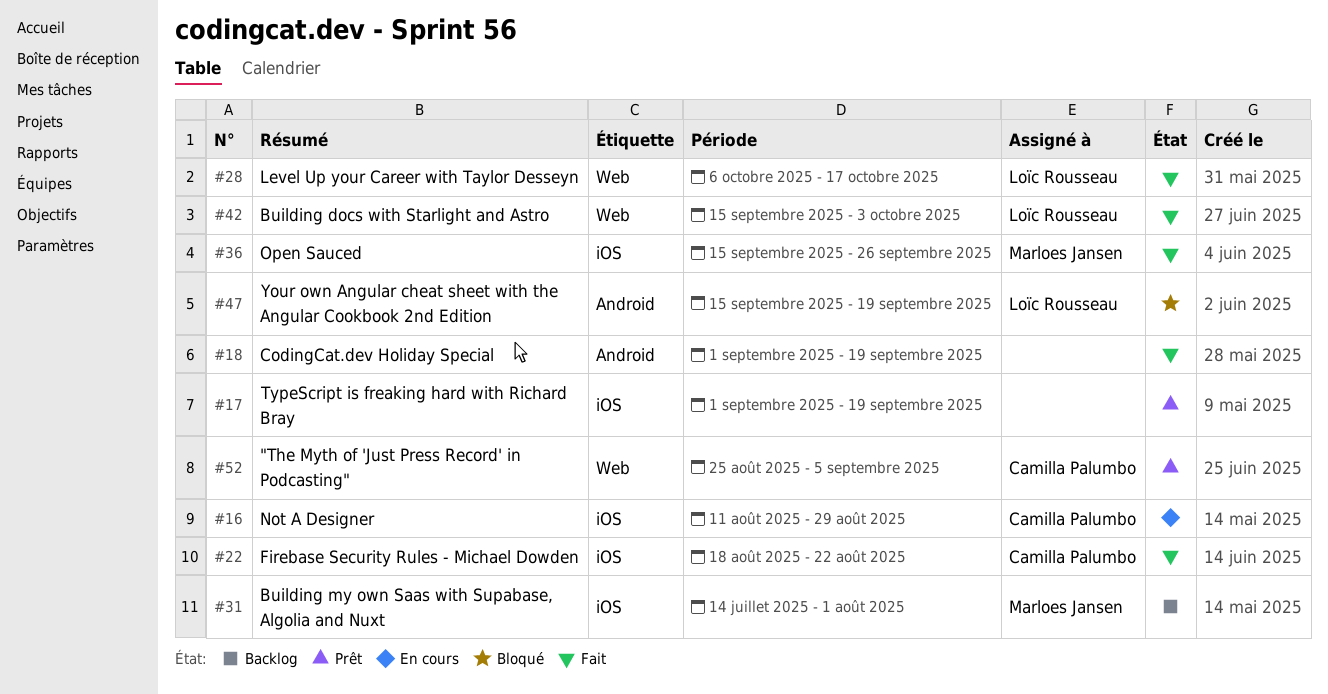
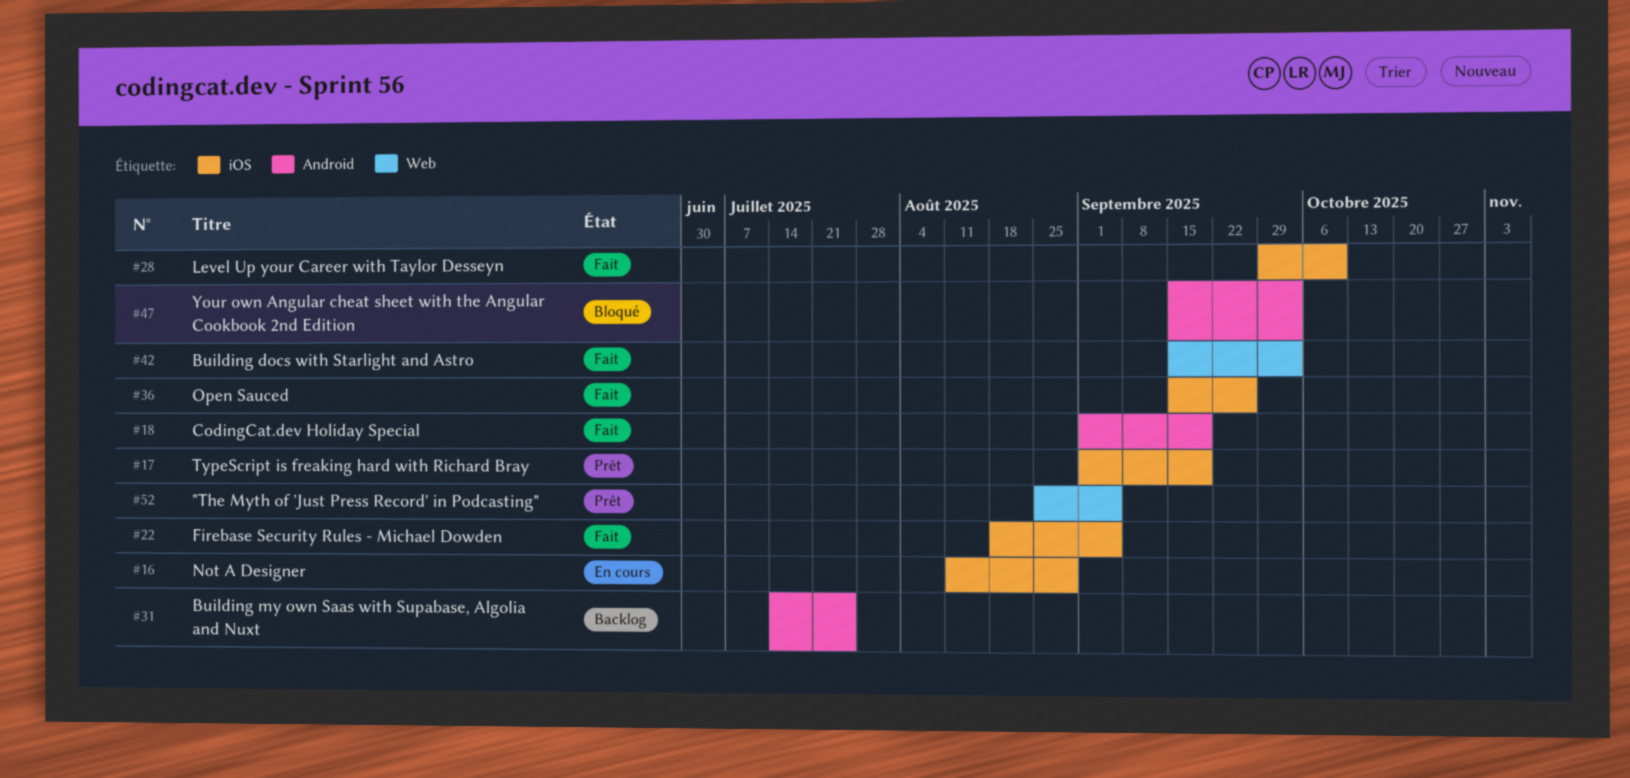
#22, due: Aug 22 -> Sep 5
#28, label: Web -> iOS
#28, start: Oct 6 -> Sep 29
#28, due: Oct 17 -> Oct 10
#31, label: iOS -> Android
#31, due: Aug 1 -> Jul 25
#47, due: Sep 19 -> Oct 3

